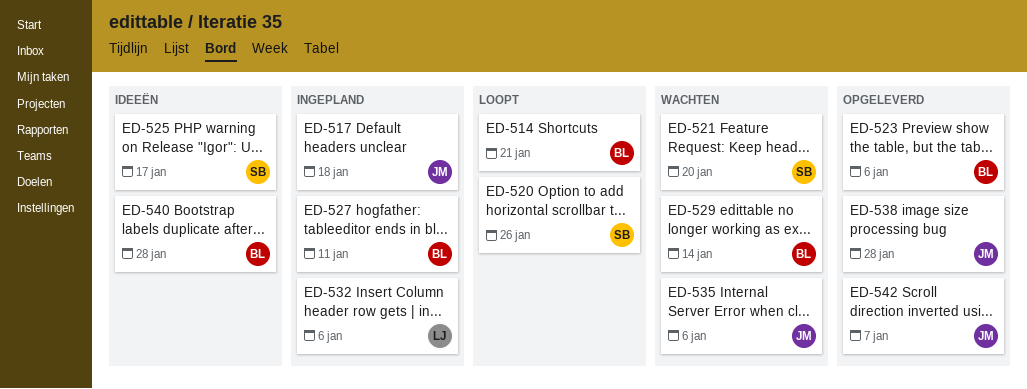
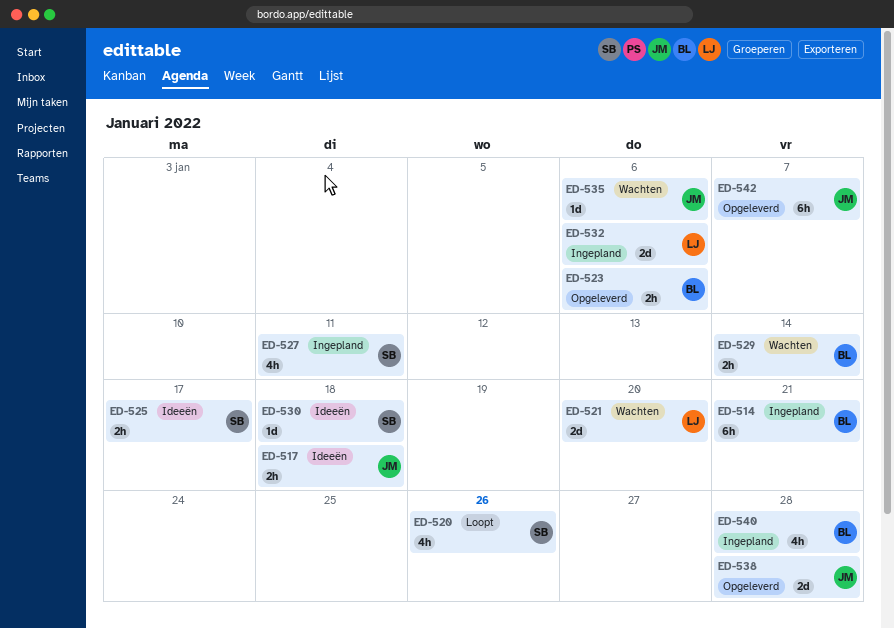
ED-514, status: Loopt -> Ingepland
ED-517, status: Ingepland -> Ideeën
ED-521, owner: SB -> LJ
ED-527, owner: BL -> SB
ED-530: none -> present
ED-540, status: Ideeën -> Ingepland

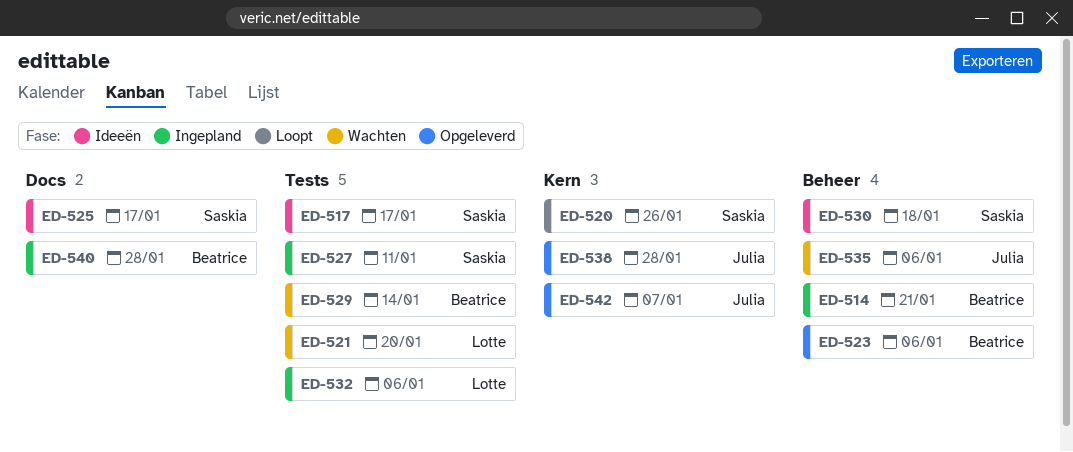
ED-517, owner: Julia -> Saskia
ED-517, due: Jan 18 -> Jan 17

